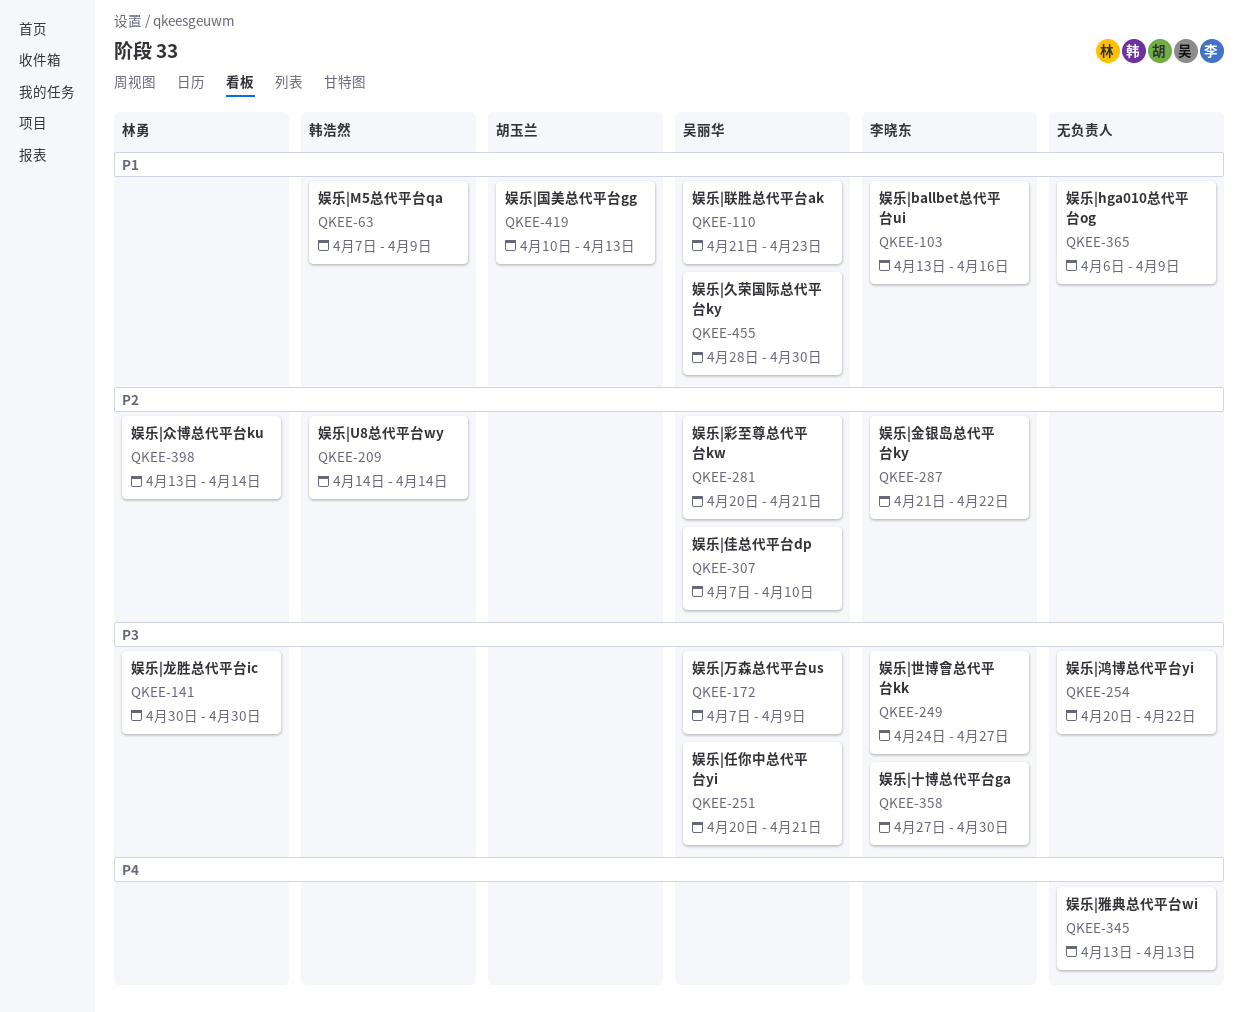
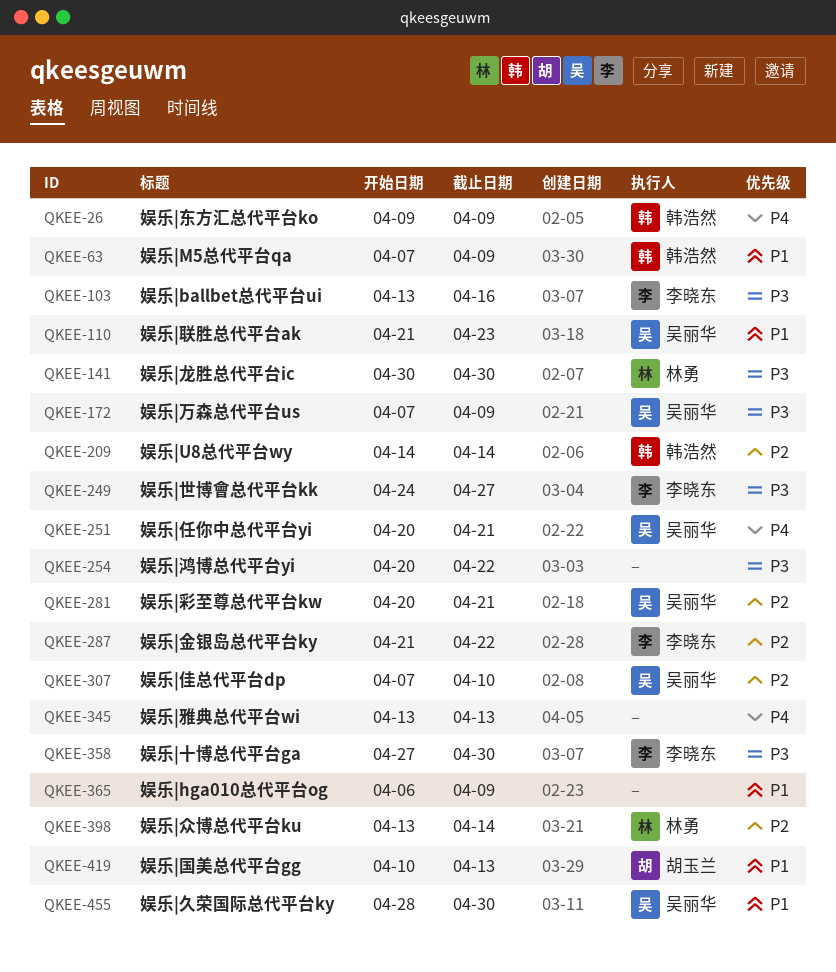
QKEE-26: none -> present
QKEE-103, priority: P1 -> P3
QKEE-251, priority: P3 -> P4

